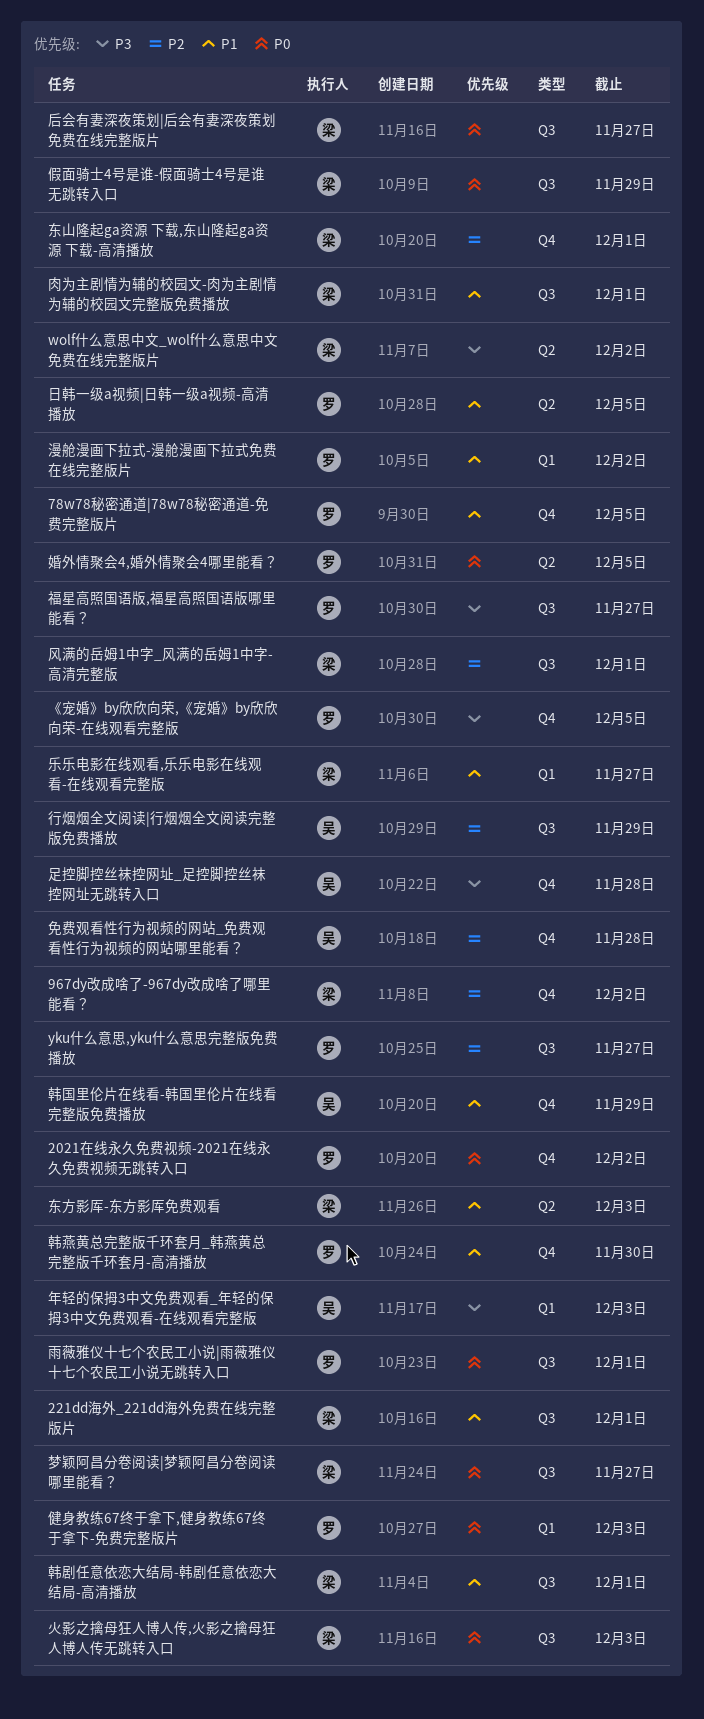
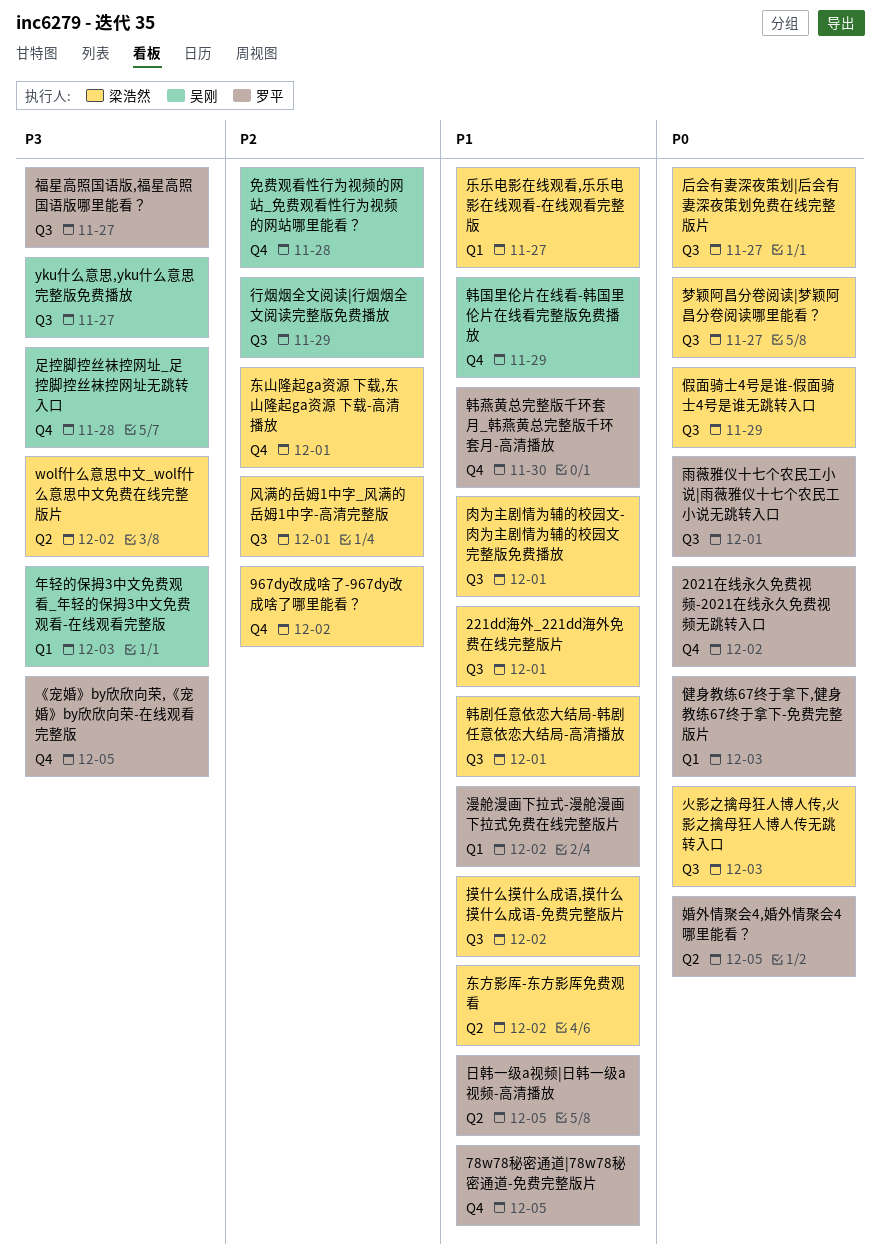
yku什么意思,yku什么意思完整版免费播放, owner: 罗平 -> 吴刚
yku什么意思,yku什么意思完整版免费播放, priority: P2 -> P3
东方影厍-东方影厍免费观看, due: Dec 3 -> Dec 2
摸什么摸什么成语,摸什么摸什么成语-免费完整版片: none -> present

